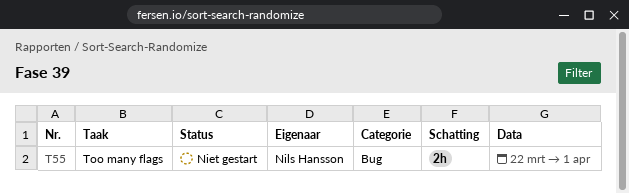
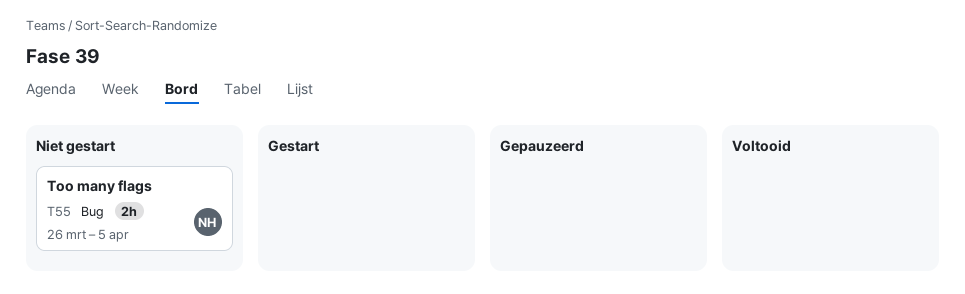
T55, start: Mar 22 -> Mar 26
T55, due: Apr 1 -> Apr 5

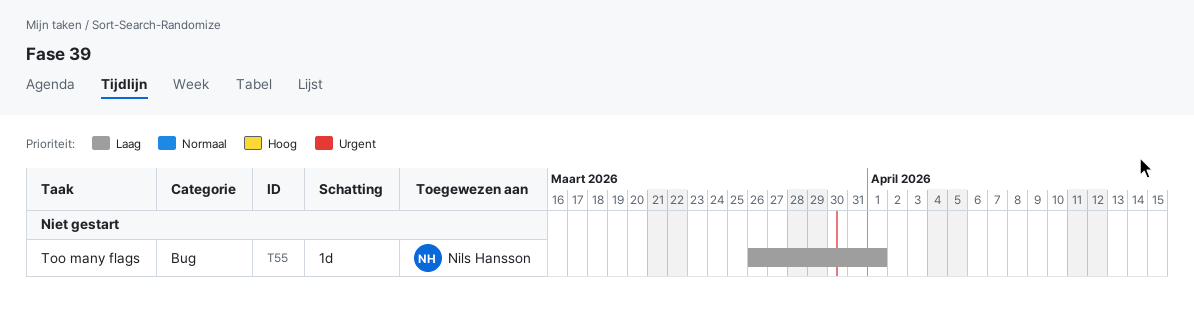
T55, estimate: 2h -> 1d
T55, due: Apr 5 -> Apr 1

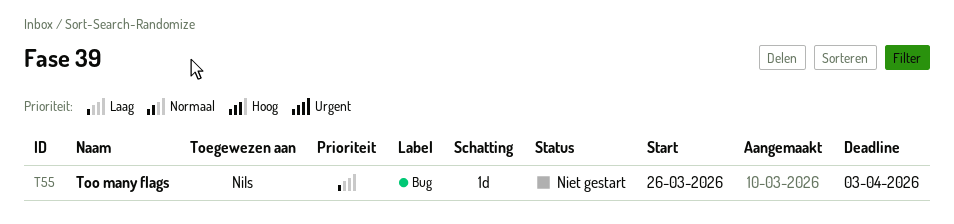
T55, due: Apr 1 -> Apr 3

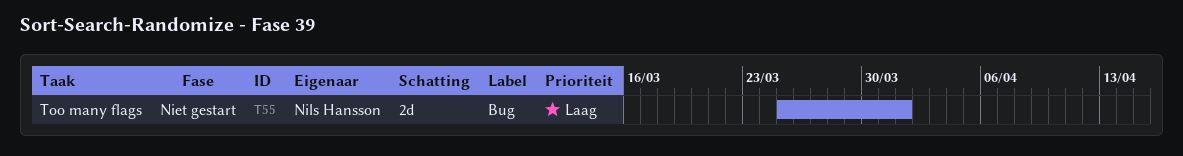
T55, estimate: 1d -> 2d
T55, start: Mar 26 -> Mar 25
T55, due: Apr 3 -> Apr 1

